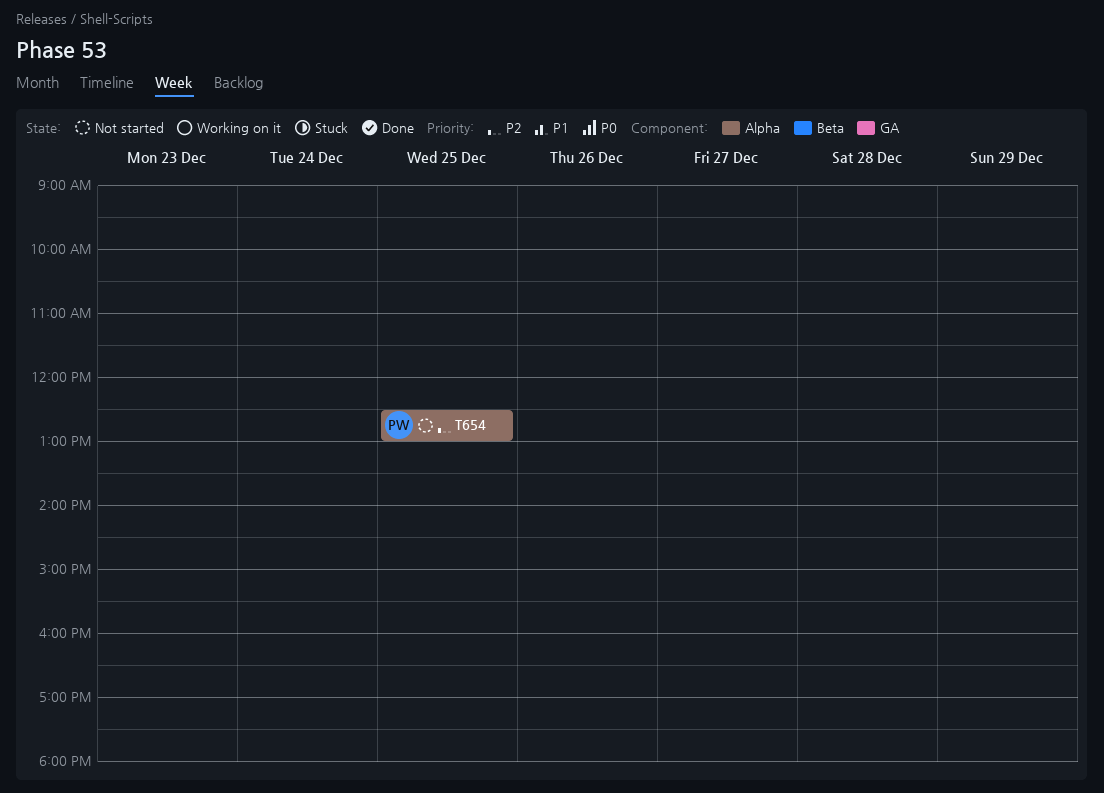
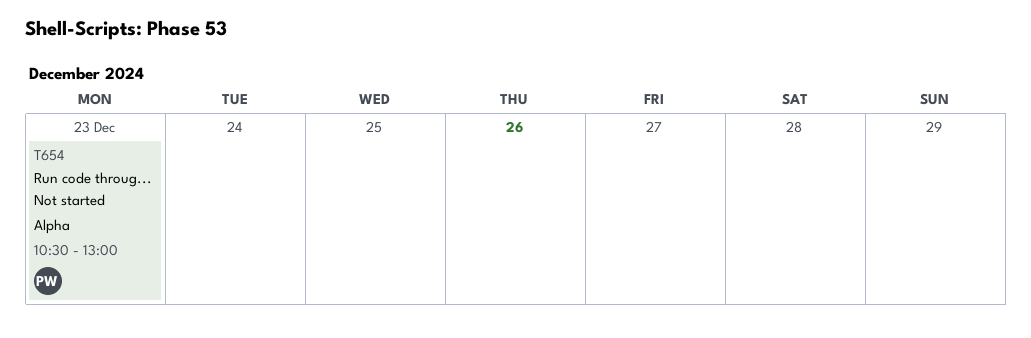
T654, day: Dec 25 -> Dec 23
T654, begins: 12:30 -> 10:30

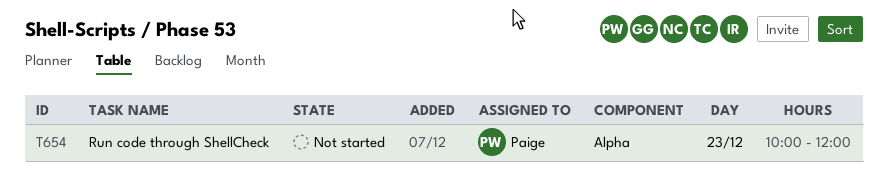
T654, begins: 10:30 -> 10:00
T654, ends: 13:00 -> 12:00

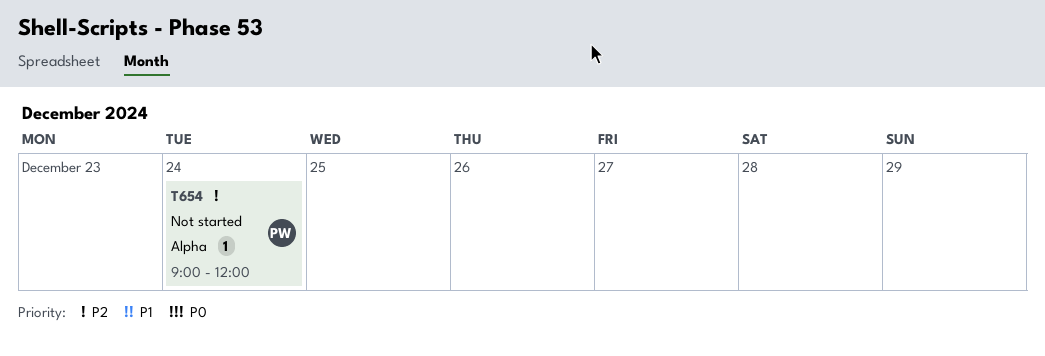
T654, day: Dec 23 -> Dec 24
T654, begins: 10:00 -> 09:00

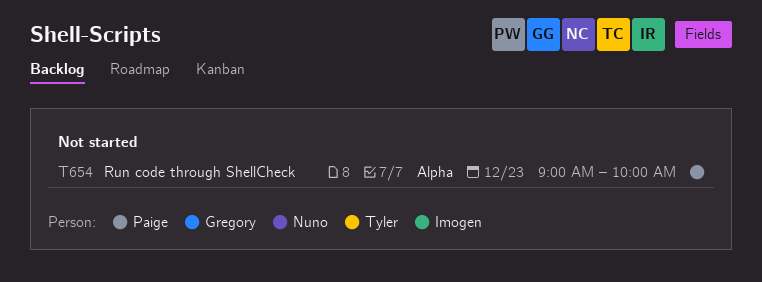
T654, day: Dec 24 -> Dec 23
T654, ends: 12:00 -> 10:00

